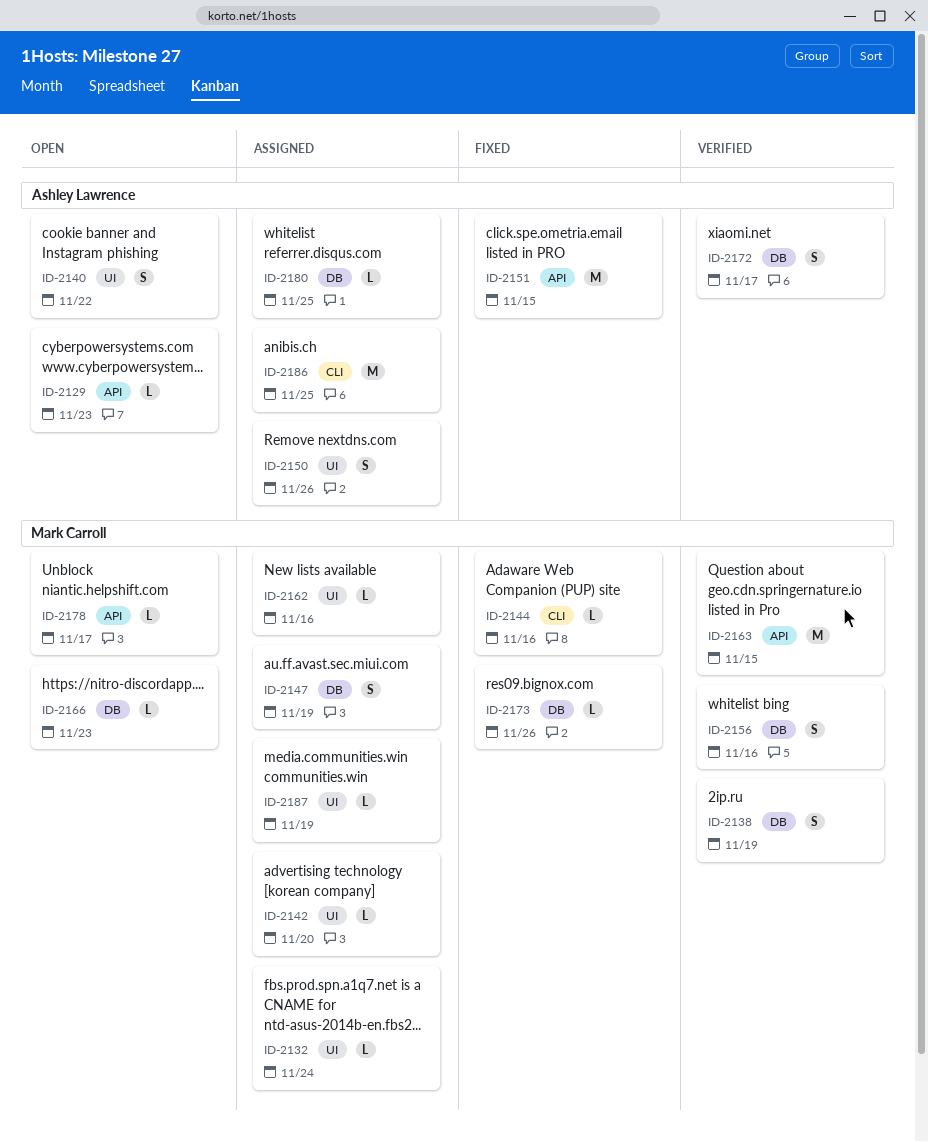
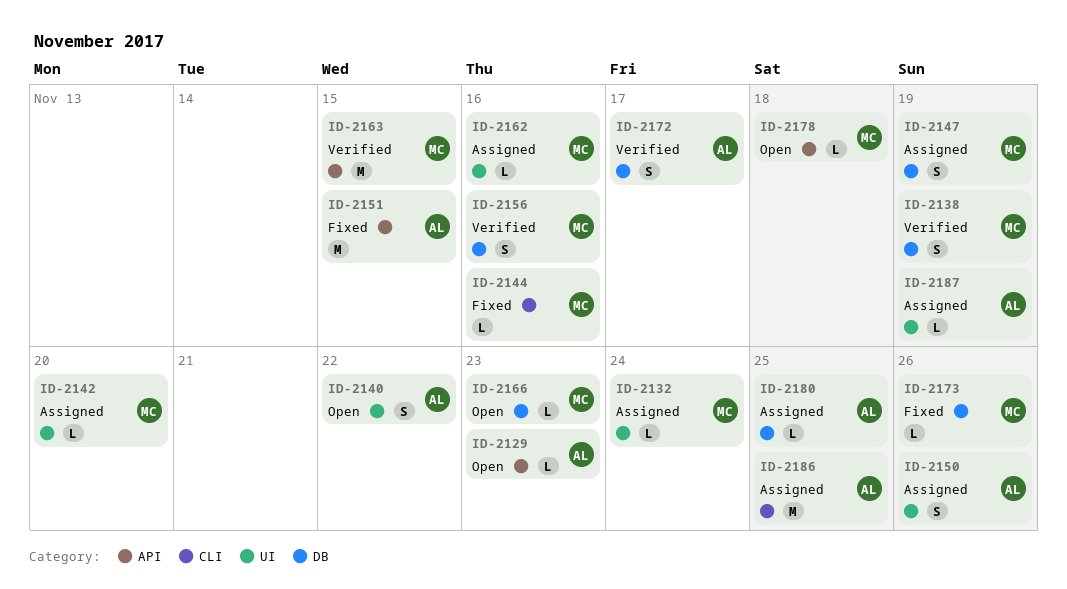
ID-2178, due: Nov 17 -> Nov 18
ID-2187, owner: Mark Carroll -> Ashley Lawrence

